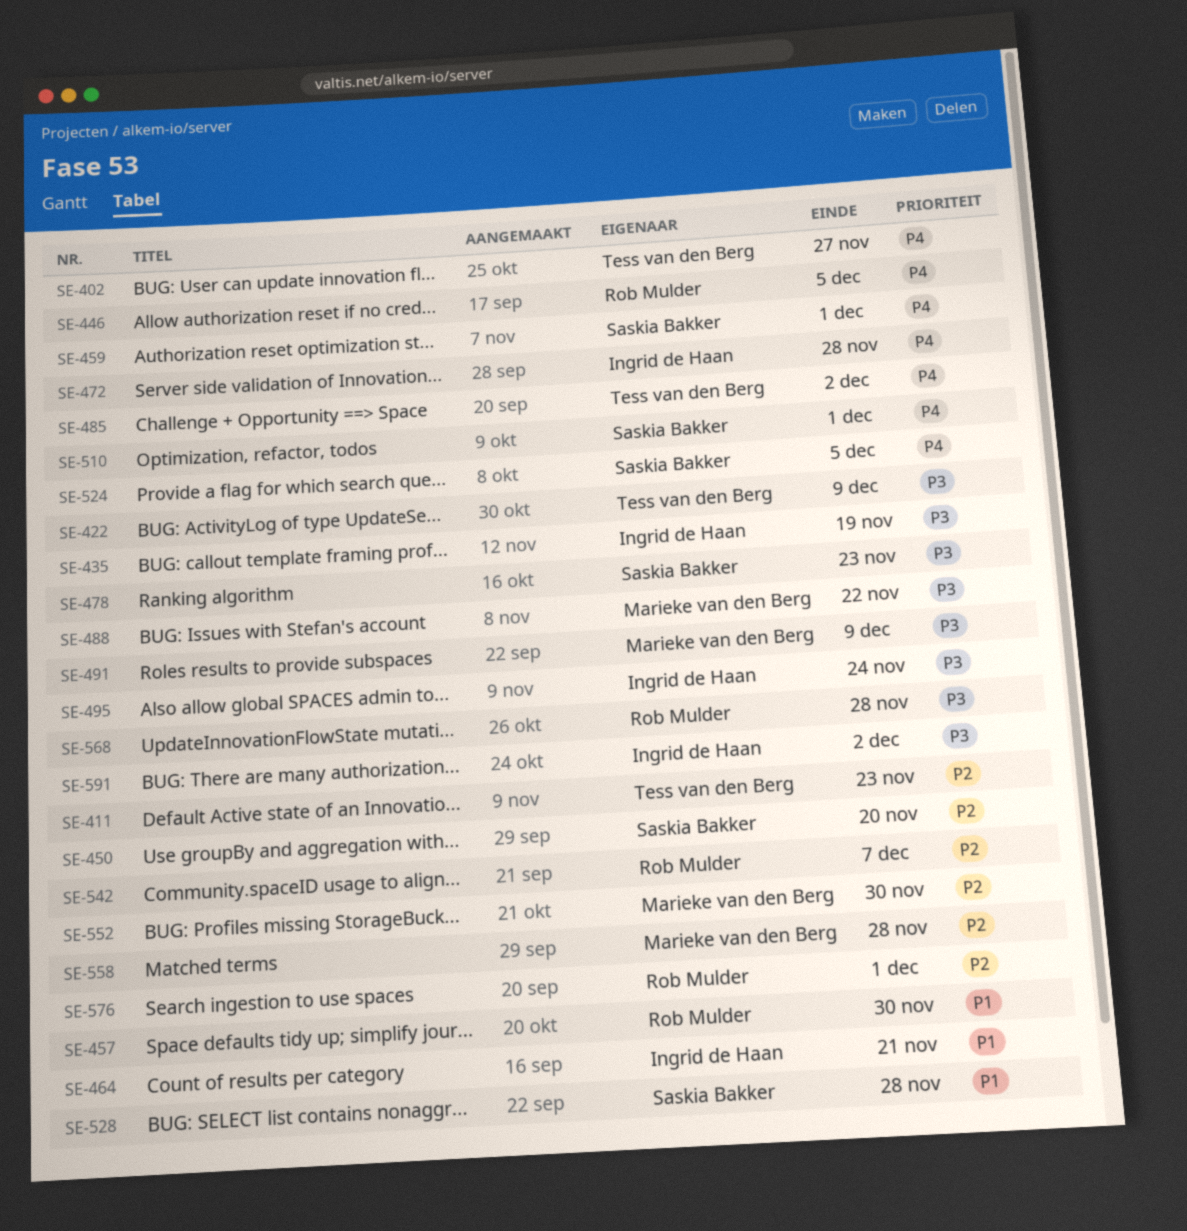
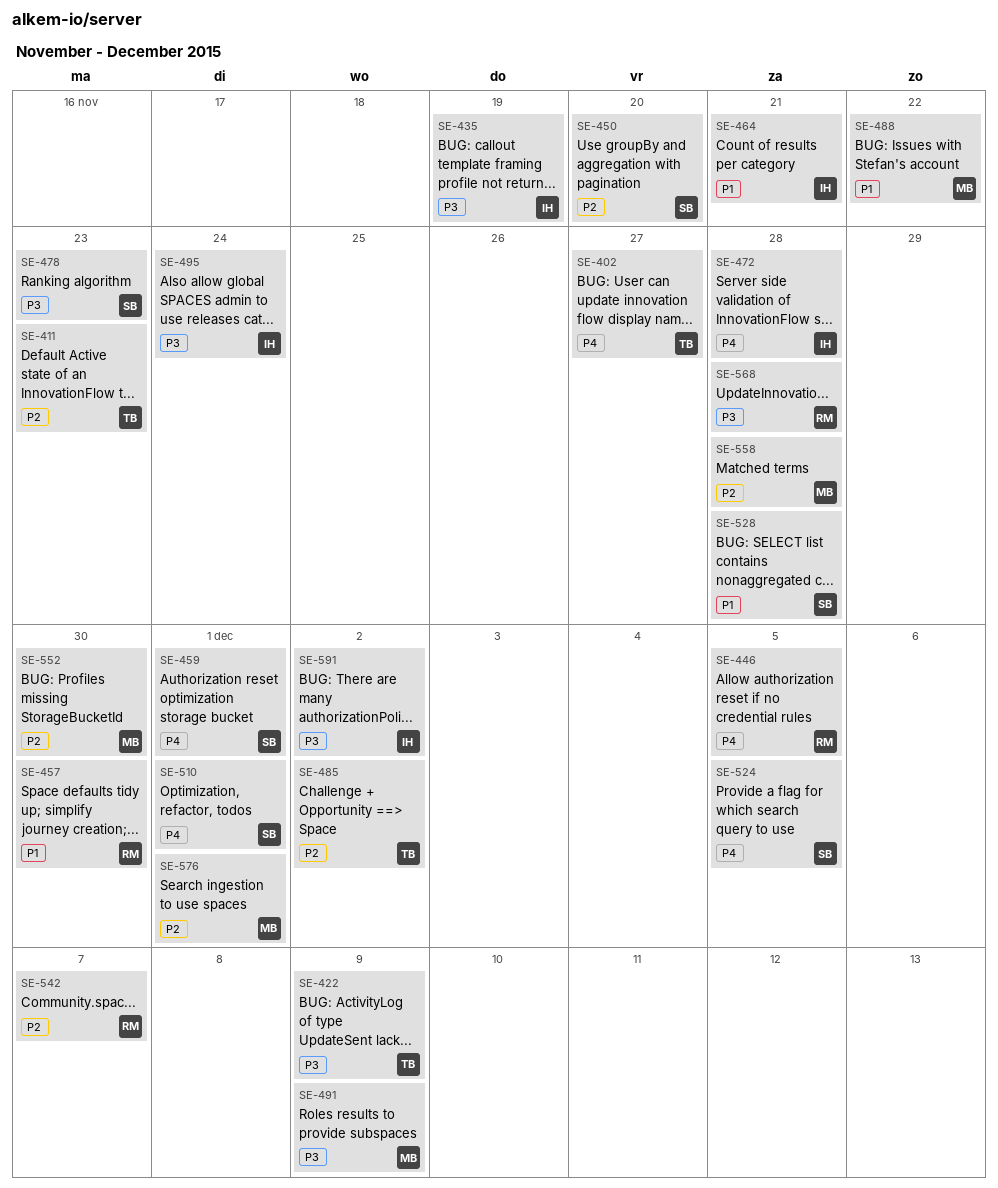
SE-485, priority: P4 -> P2
SE-488, priority: P3 -> P1
SE-576, owner: Rob Mulder -> Marieke van den Berg

